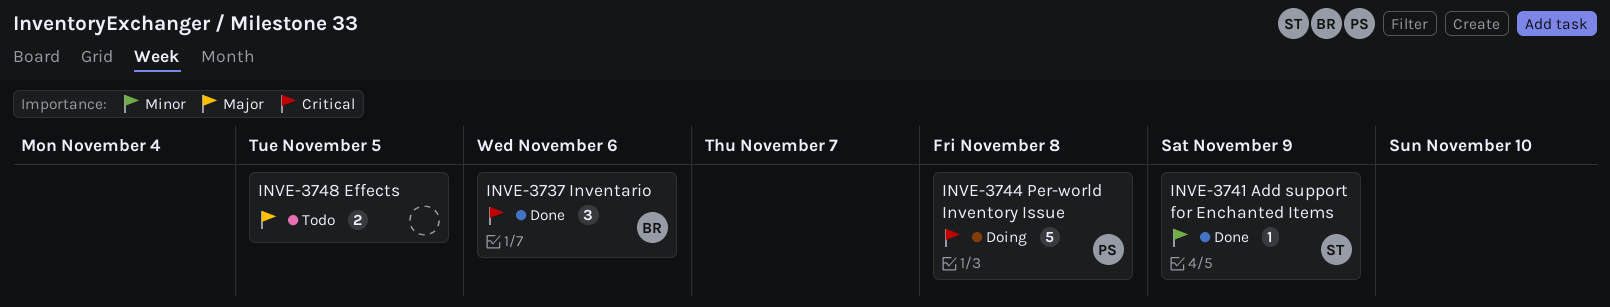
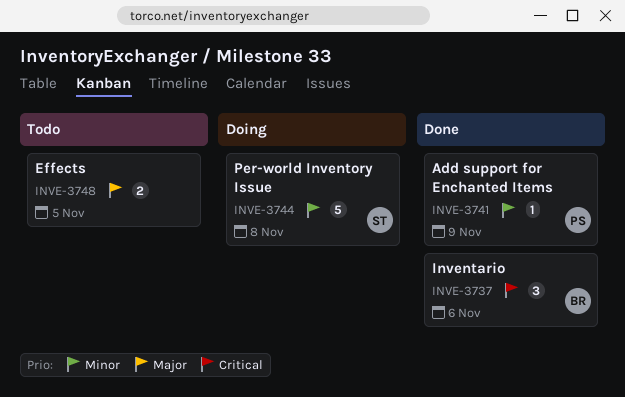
INVE-3741, owner: ST -> PS
INVE-3744, owner: PS -> ST
INVE-3744, priority: Critical -> Minor

